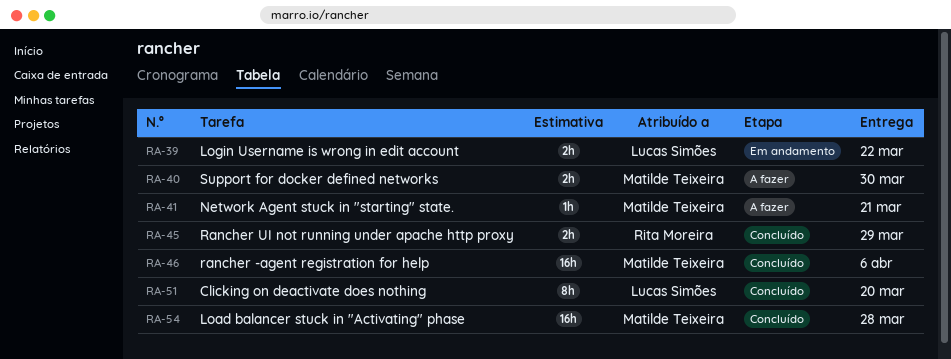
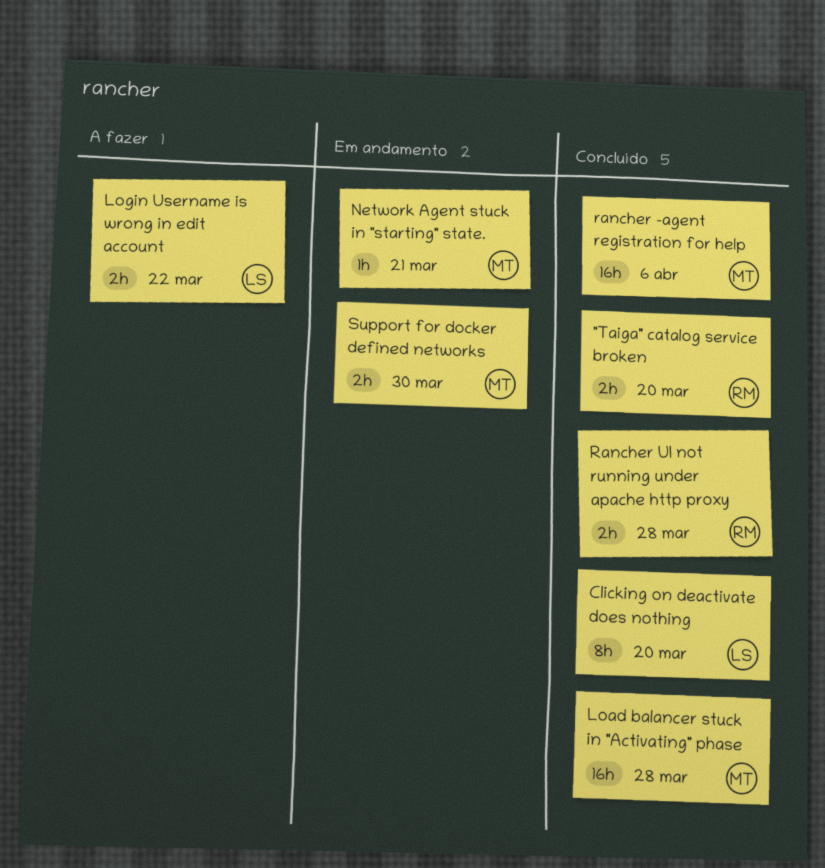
"Taiga" catalog service broken: none -> present
Login Username is wrong in edit account, status: Em andamento -> A fazer
Network Agent stuck in "starting" state., status: A fazer -> Em andamento
Rancher UI not running under apache http proxy, due: Mar 29 -> Mar 28
Support for docker defined networks, status: A fazer -> Em andamento

